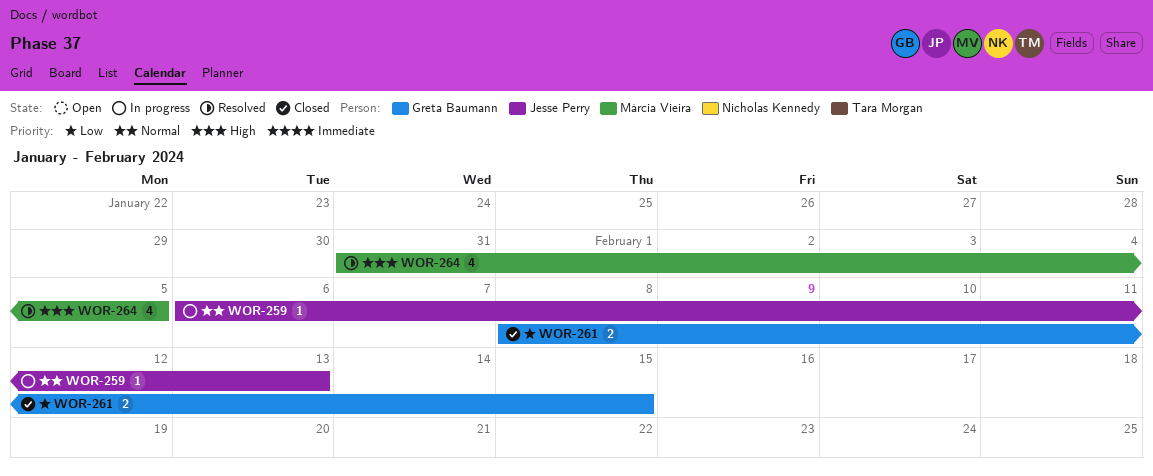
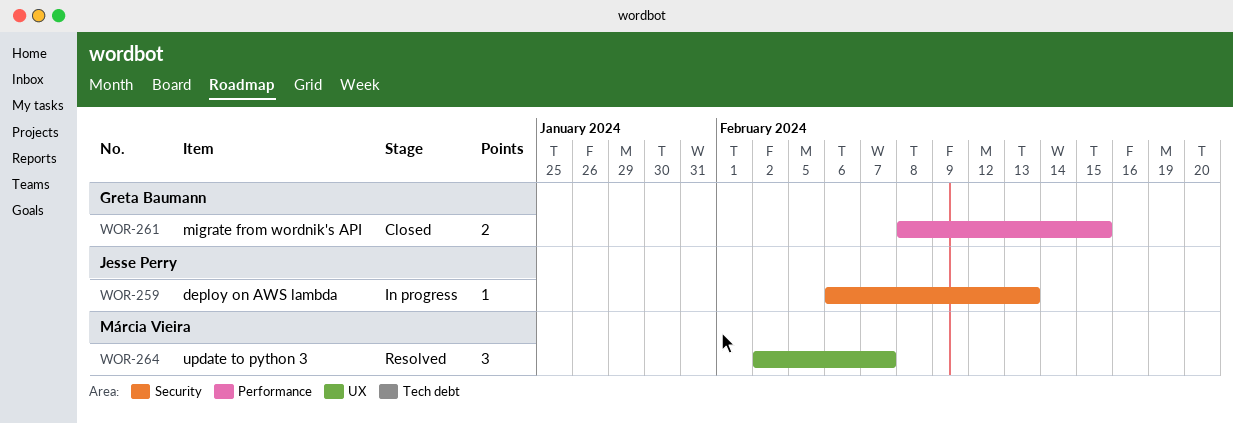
WOR-264, estimate: 4 -> 3
WOR-264, start: Jan 31 -> Feb 2
WOR-264, due: Feb 5 -> Feb 7

